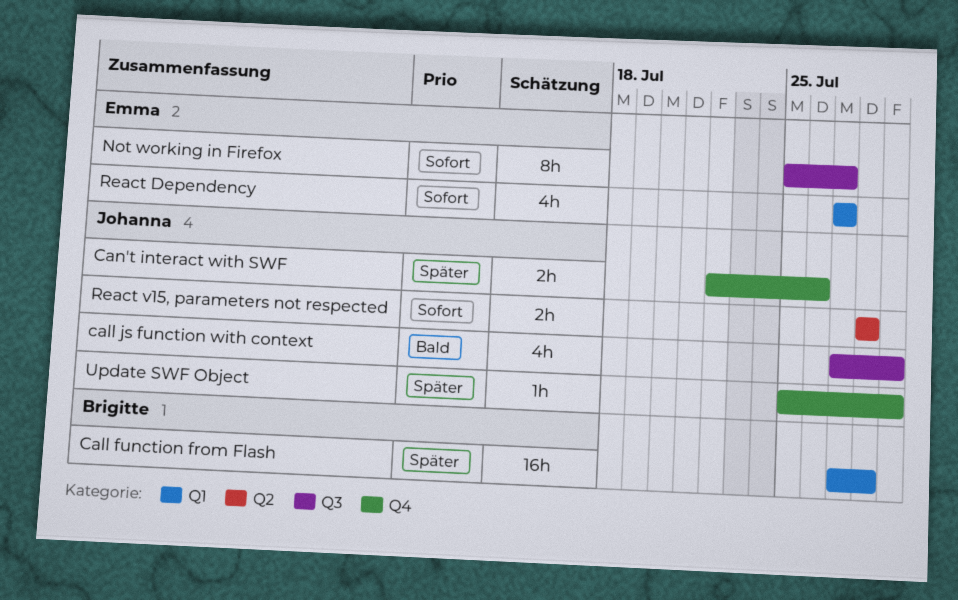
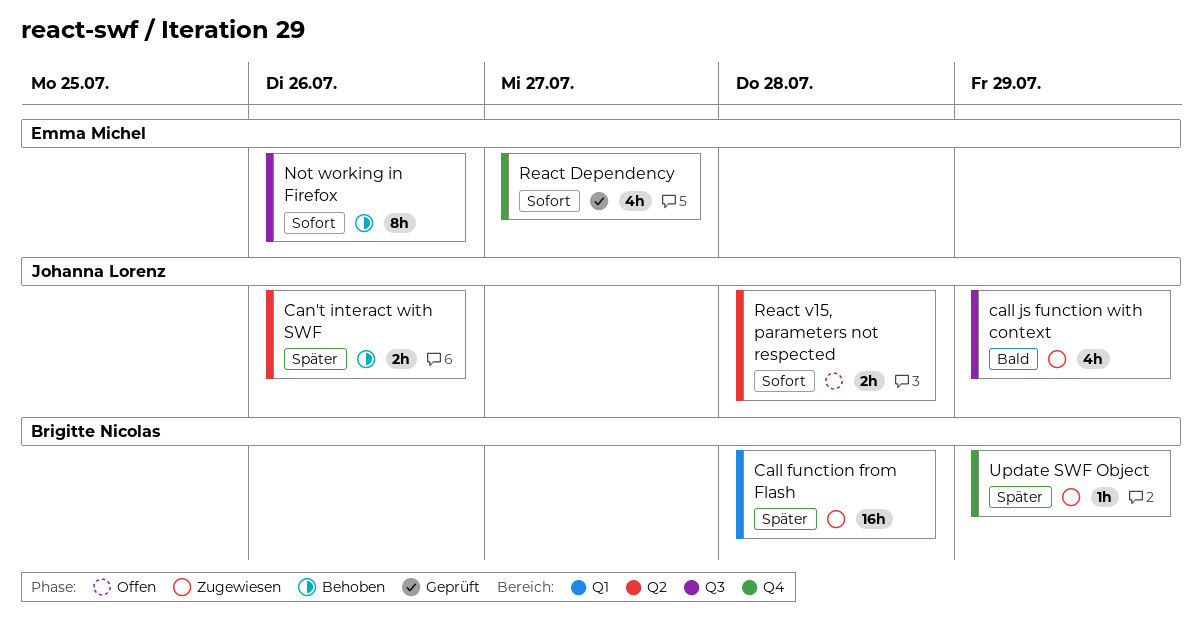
Can't interact with SWF, label: Q4 -> Q2
Not working in Firefox, due: Jul 27 -> Jul 26
React Dependency, label: Q1 -> Q4
Update SWF Object, owner: Johanna Lorenz -> Brigitte Nicolas

